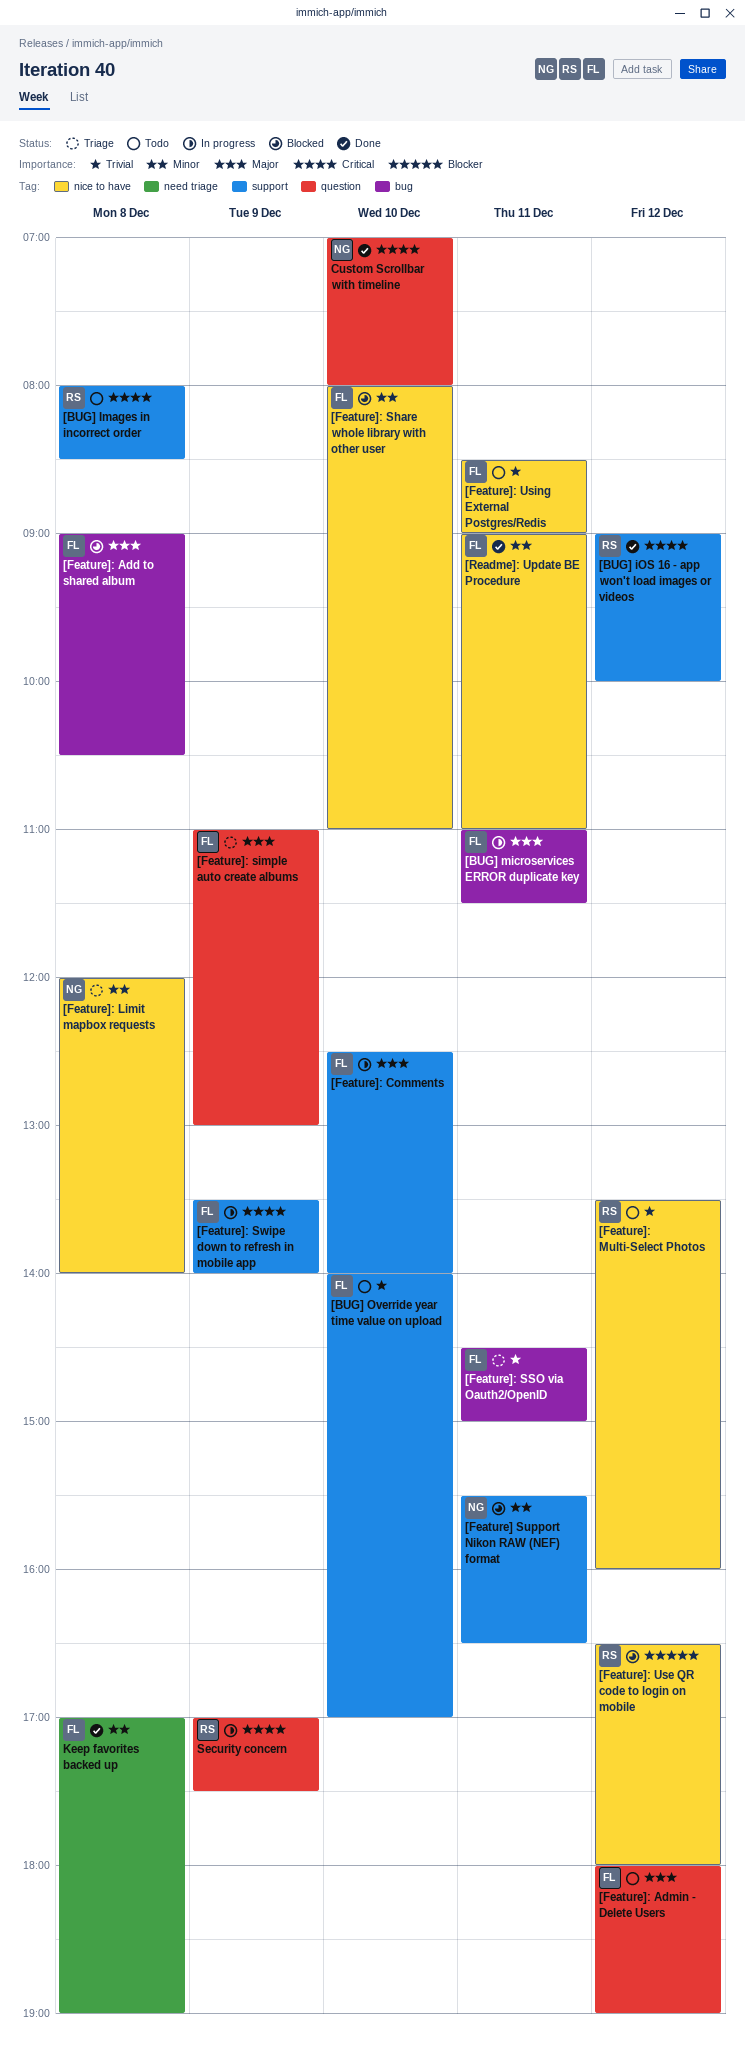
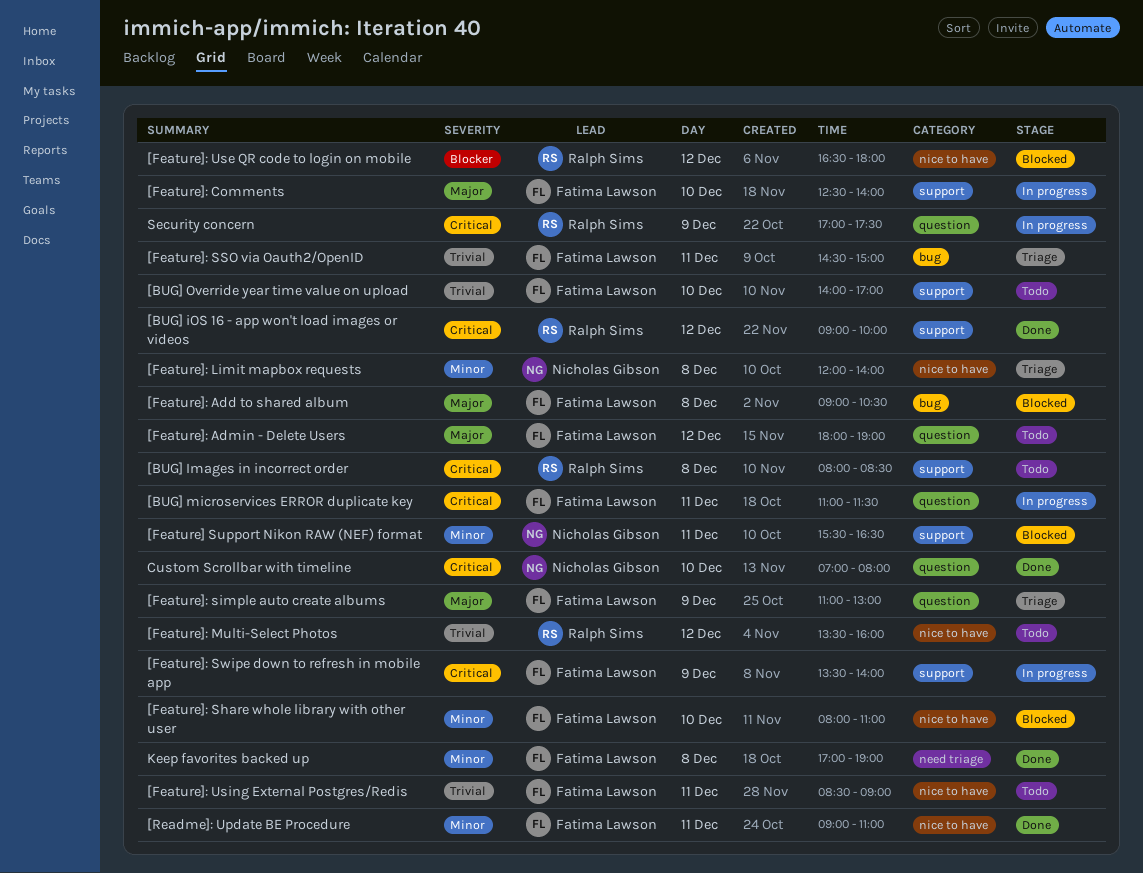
[BUG] microservices ERROR duplicate key, priority: Major -> Critical
[BUG] microservices ERROR duplicate key, label: bug -> question

